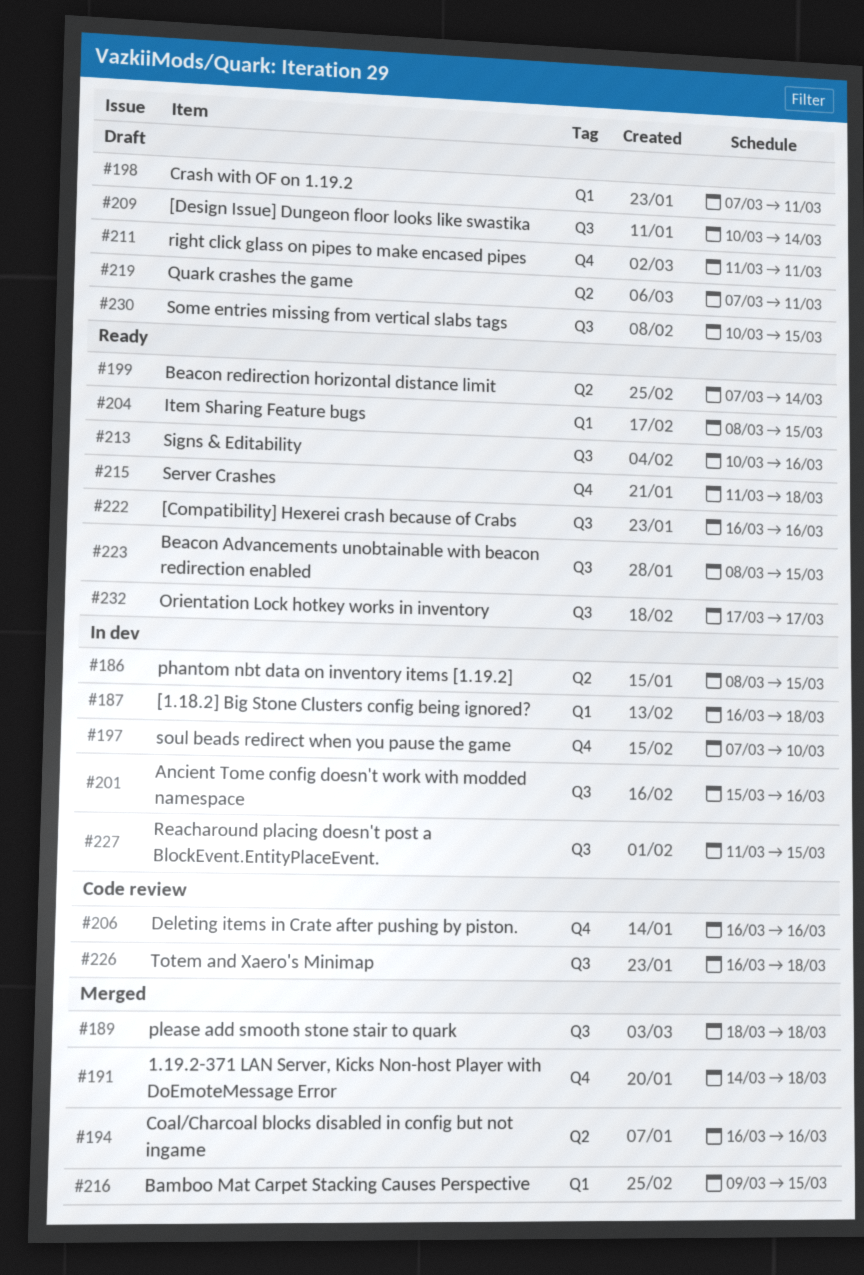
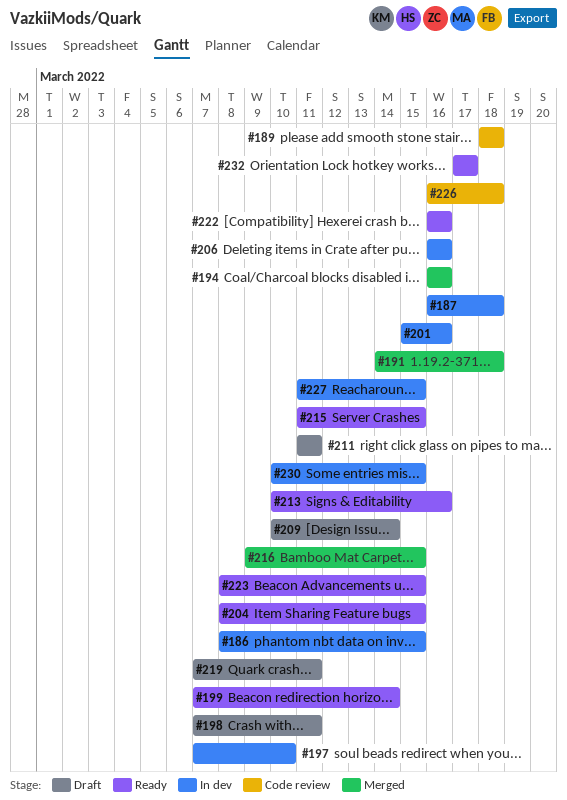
#189, status: Merged -> Code review
#206, status: Code review -> In dev
#215, due: Mar 18 -> Mar 15
#230, status: Draft -> In dev

